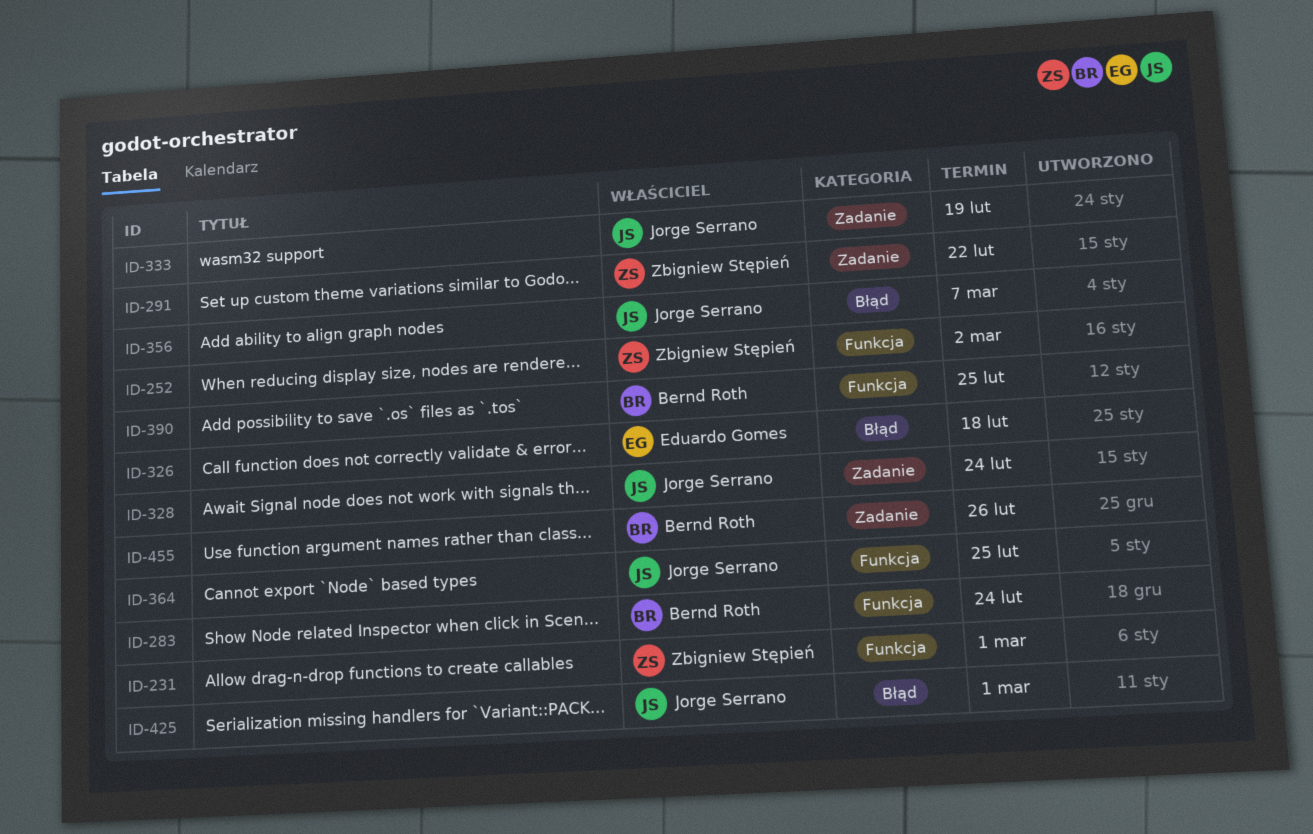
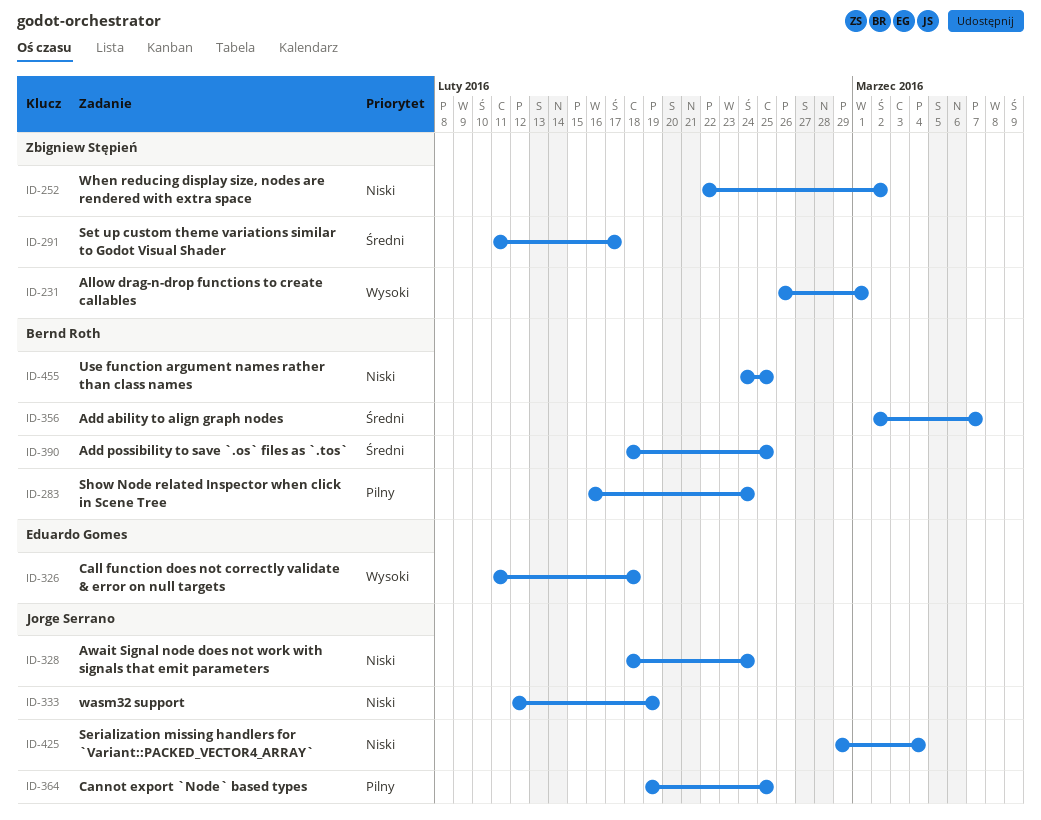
ID-291, due: Feb 22 -> Feb 17
ID-356, owner: Jorge Serrano -> Bernd Roth
ID-425, due: Mar 1 -> Mar 4
ID-455, due: Feb 26 -> Feb 25

